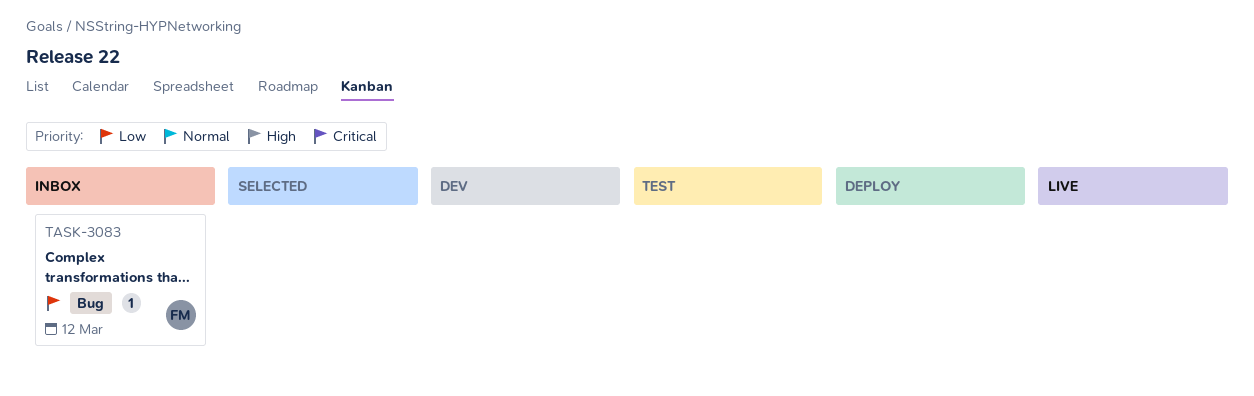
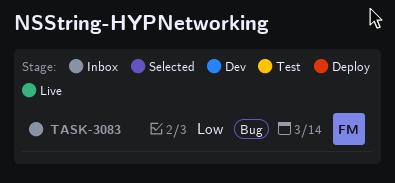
TASK-3083, due: Mar 12 -> Mar 14

